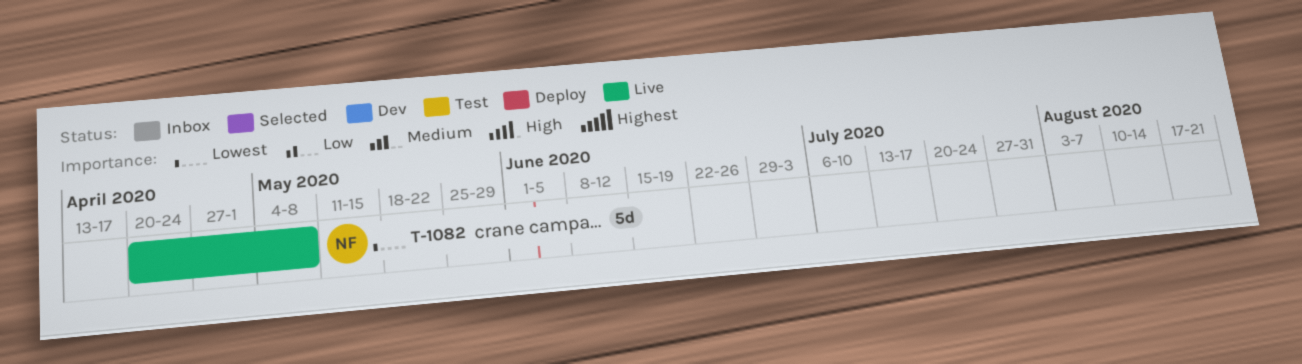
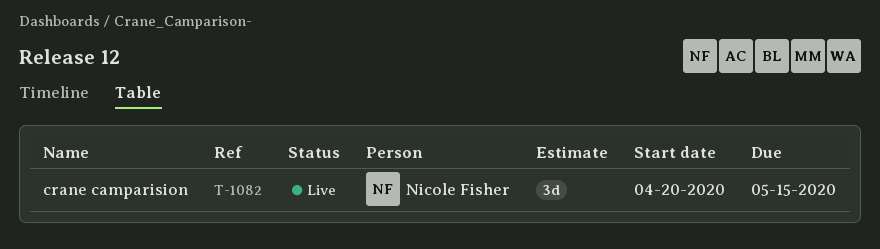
T-1082, estimate: 5d -> 3d
T-1082, due: May 8 -> May 15

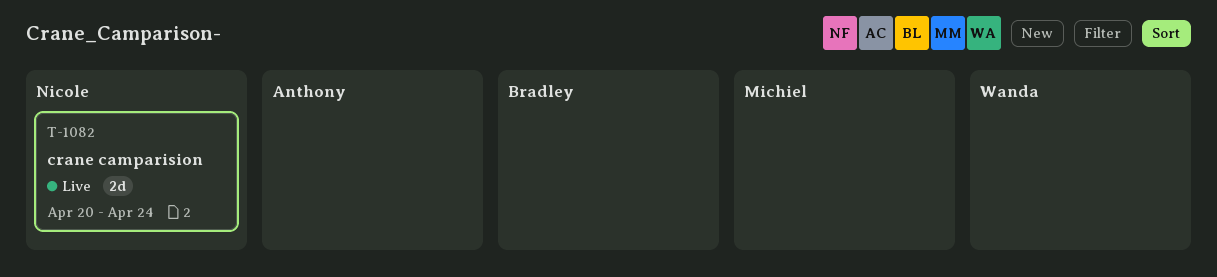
T-1082, estimate: 3d -> 2d
T-1082, due: May 15 -> Apr 24

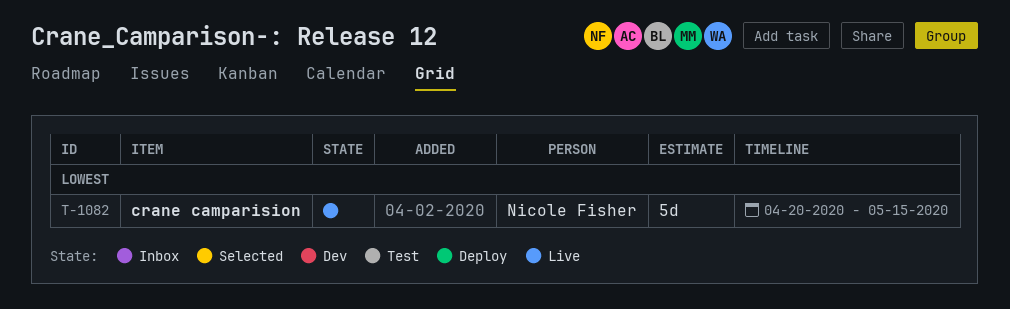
T-1082, estimate: 2d -> 5d
T-1082, due: Apr 24 -> May 15

